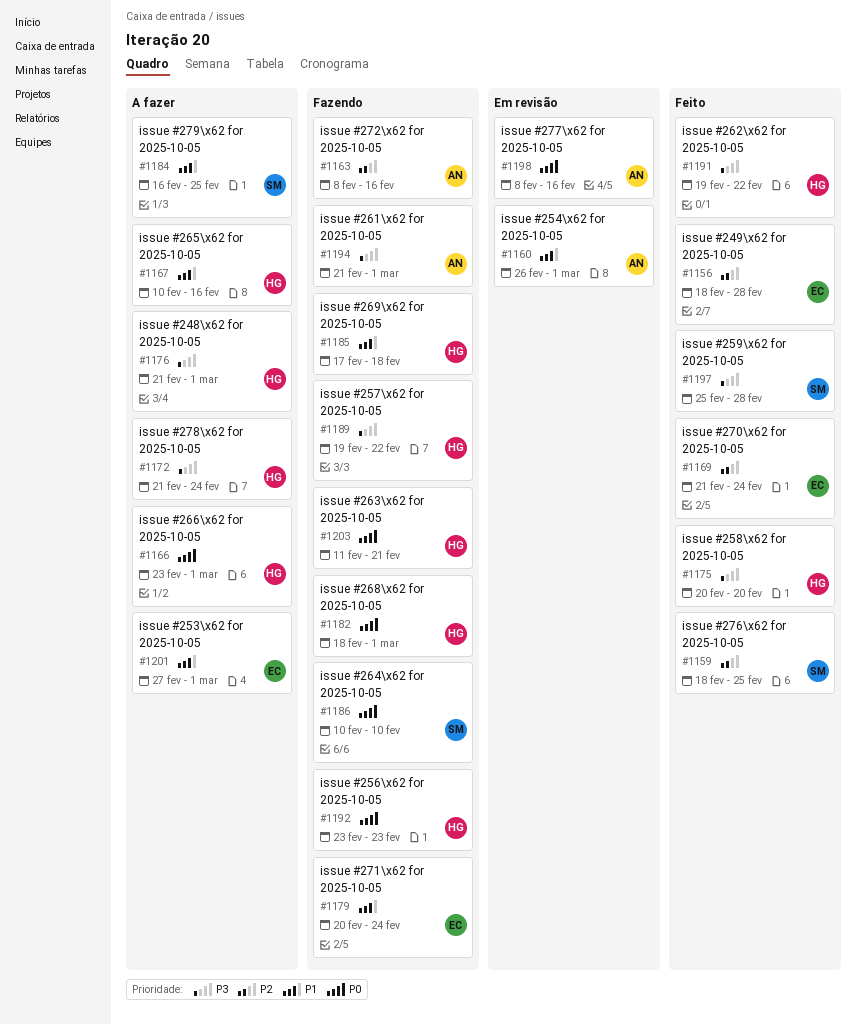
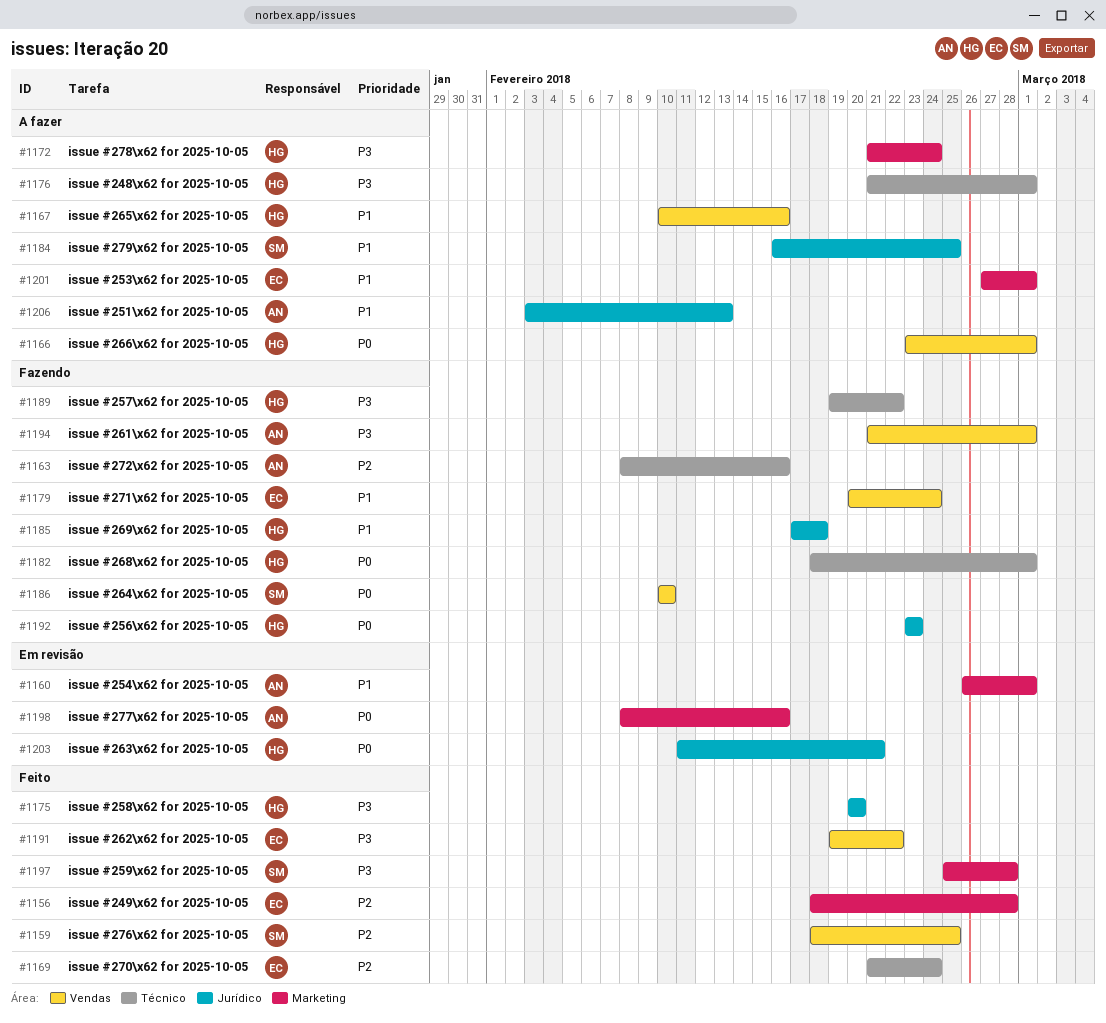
#1191, owner: HG -> EC
#1203, status: Fazendo -> Em revisão
#1206: none -> present

